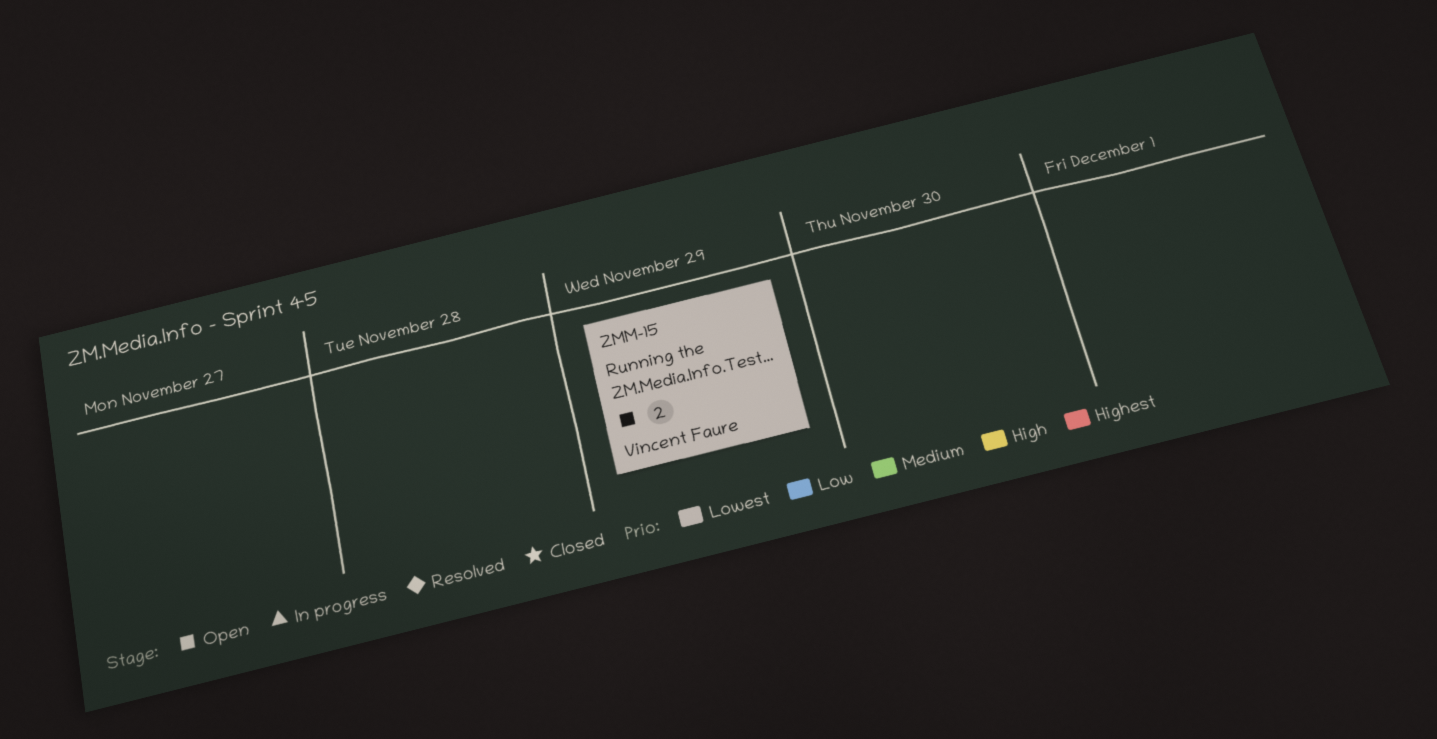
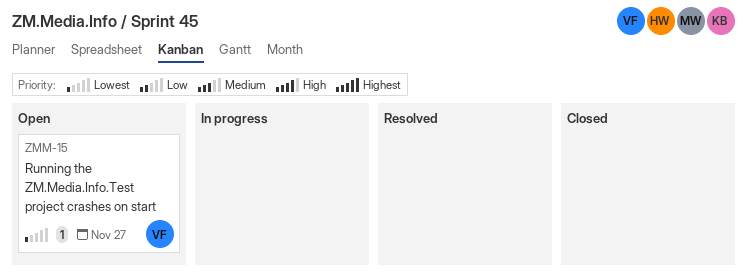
ZMM-15, estimate: 2 -> 1
ZMM-15, due: Nov 29 -> Nov 27

